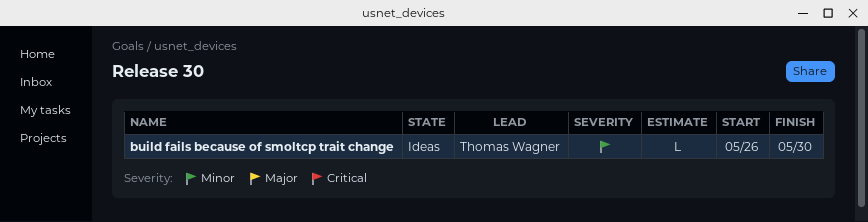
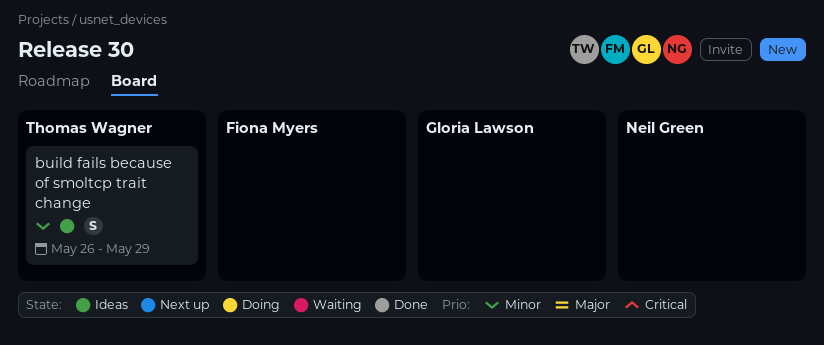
build fails because of smoltcp trait change, estimate: L -> S
build fails because of smoltcp trait change, due: May 30 -> May 29

